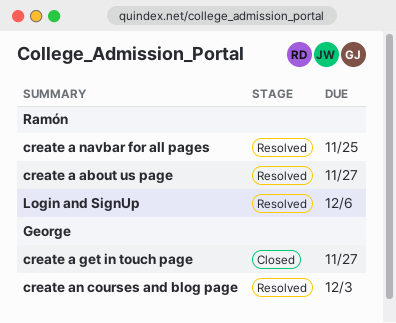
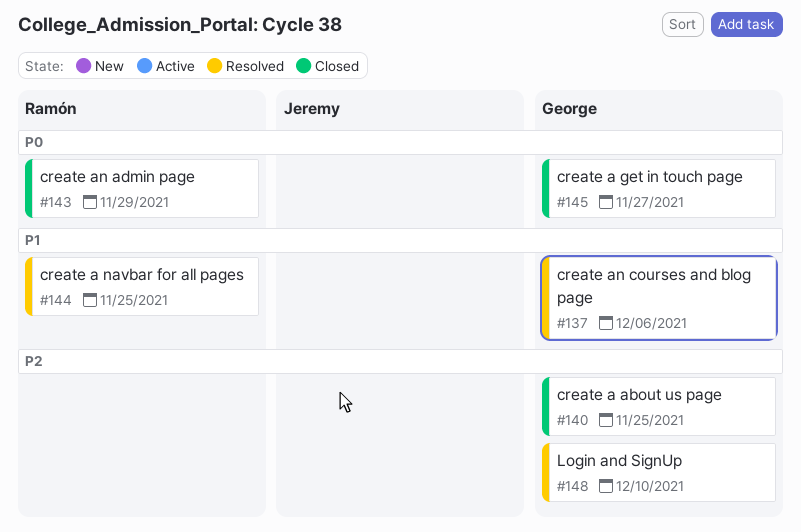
create a about us page, status: Resolved -> Closed
create a about us page, owner: Ramón -> George
create a about us page, due: Nov 27 -> Nov 25
create an admin page: none -> present
create an courses and blog page, due: Dec 3 -> Dec 6
Login and SignUp, owner: Ramón -> George
Login and SignUp, due: Dec 6 -> Dec 10

